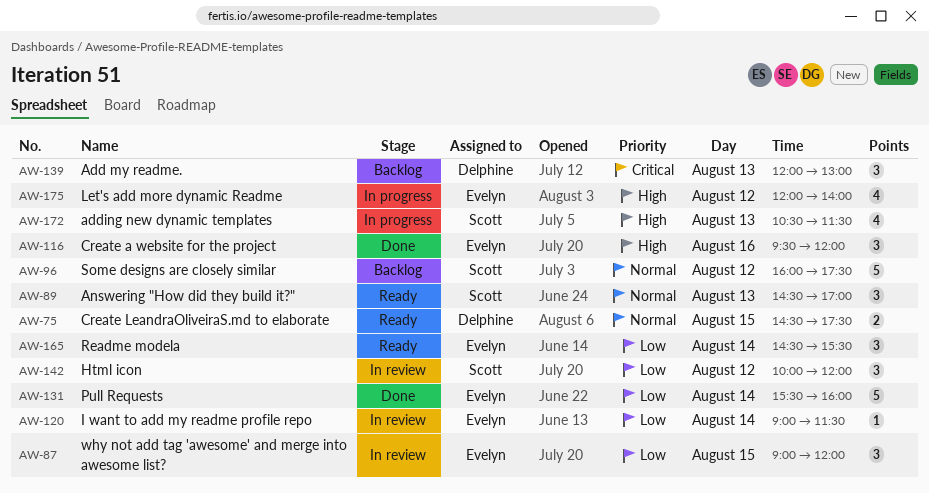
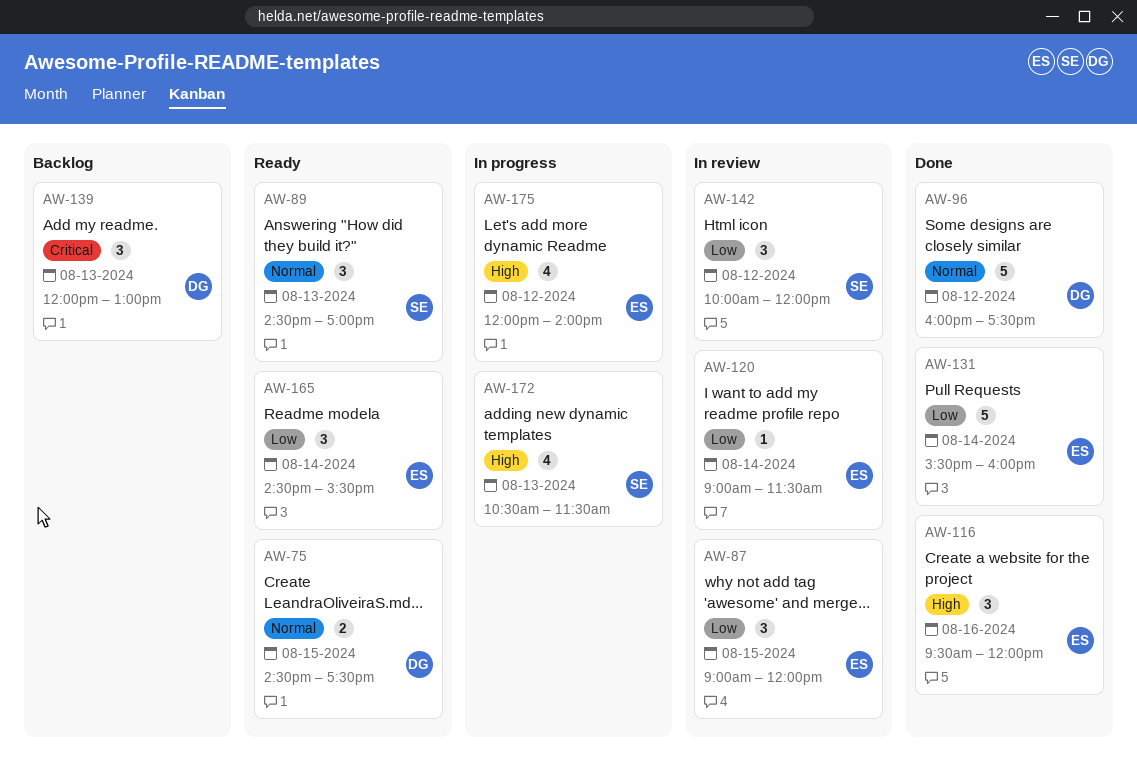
AW-96, status: Backlog -> Done
AW-96, owner: Scott -> Delphine

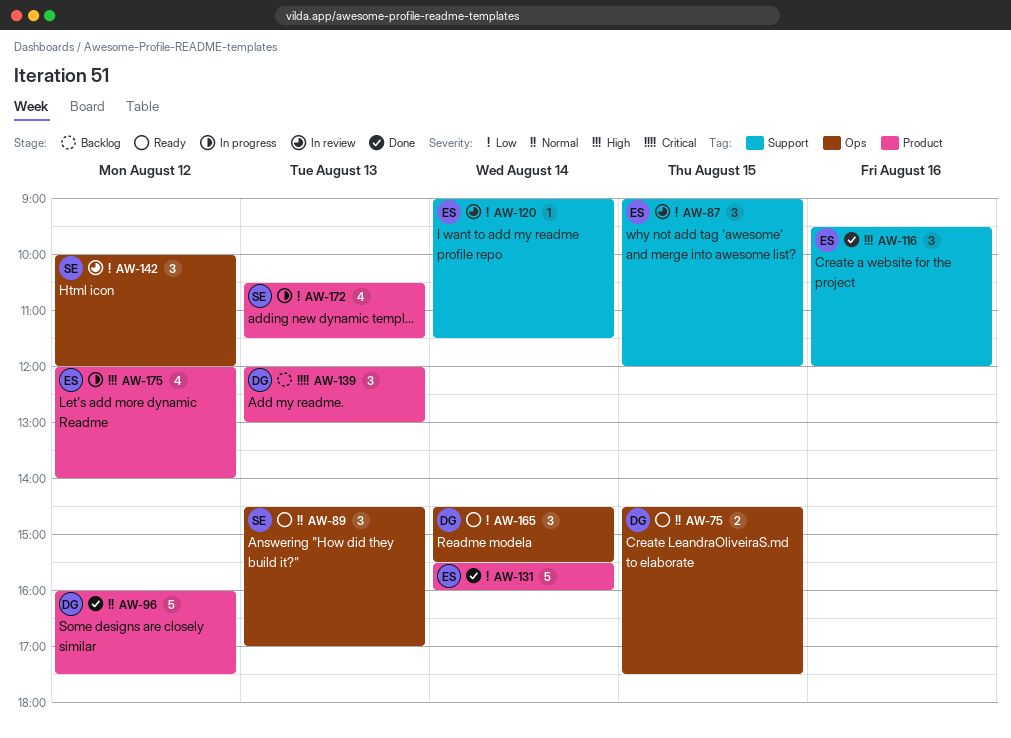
AW-165, owner: ES -> DG
AW-172, priority: High -> Low

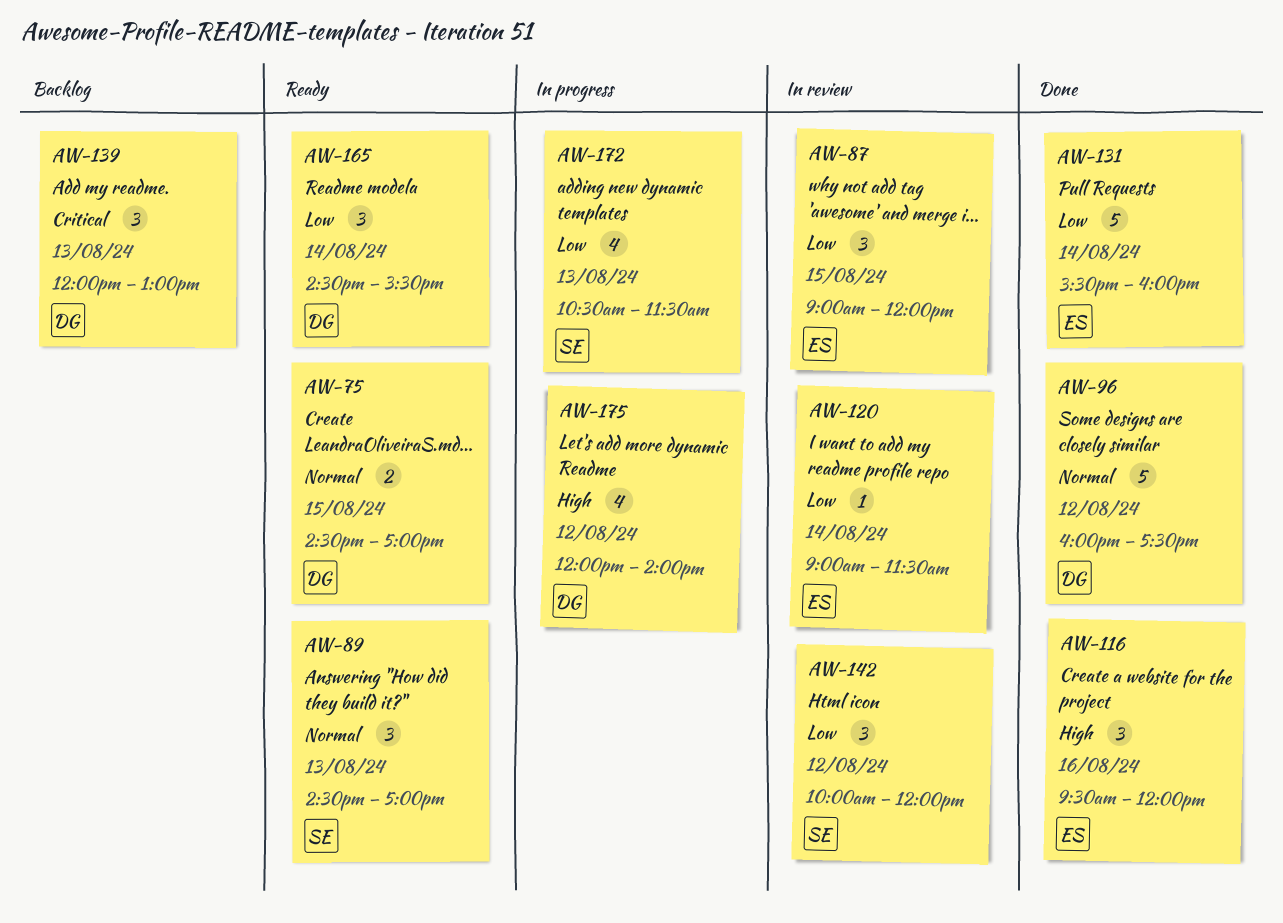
AW-75, ends: 17:30 -> 17:00
AW-175, owner: ES -> DG

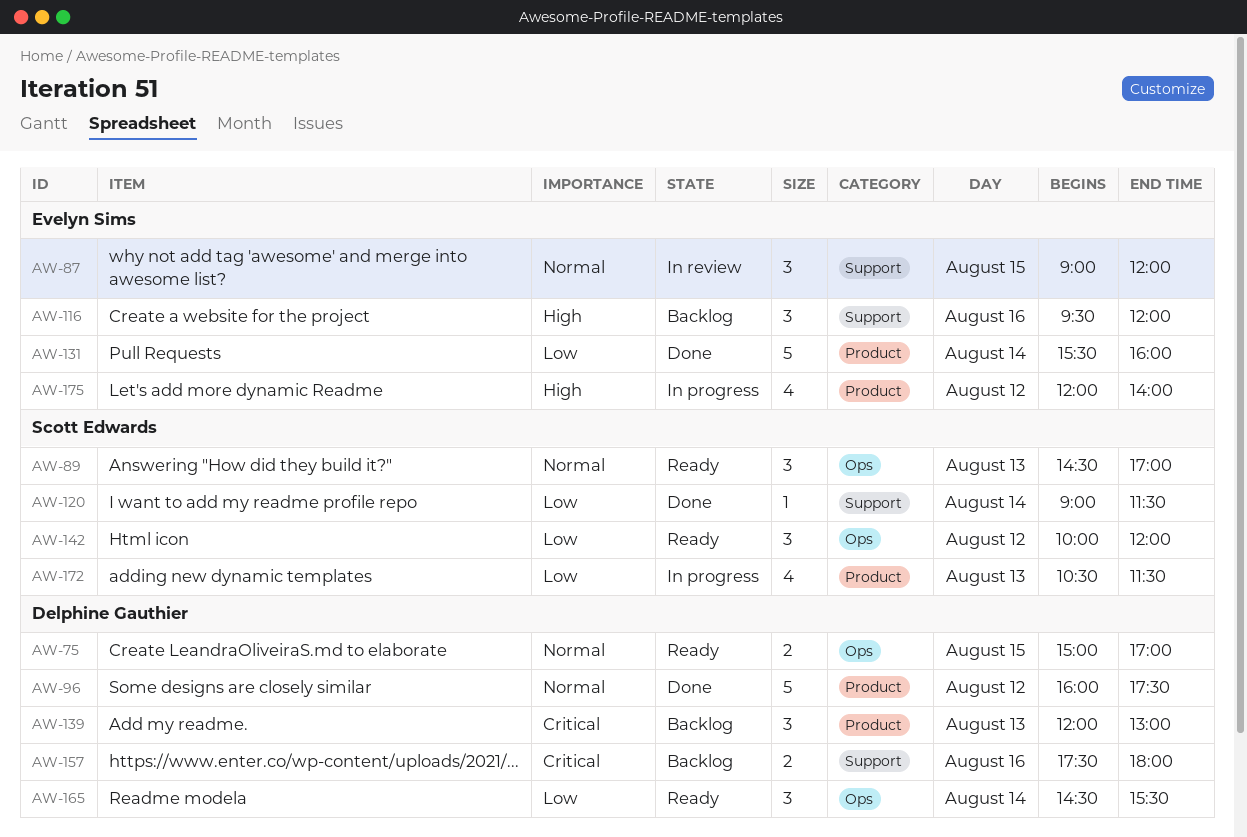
AW-75, begins: 14:30 -> 15:00
AW-87, priority: Low -> Normal
AW-116, status: Done -> Backlog
AW-120, status: In review -> Done
AW-120, owner: Evelyn Sims -> Scott Edwards
AW-142, status: In review -> Ready
AW-157: none -> present
AW-175, owner: Delphine Gauthier -> Evelyn Sims

